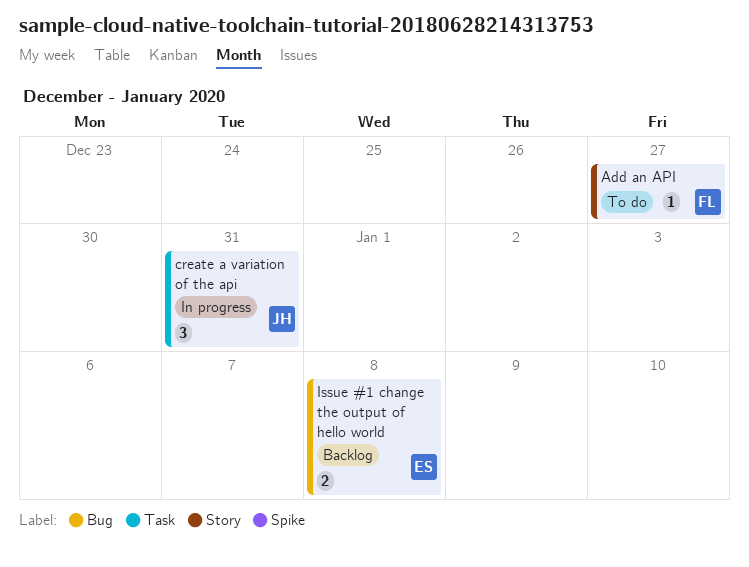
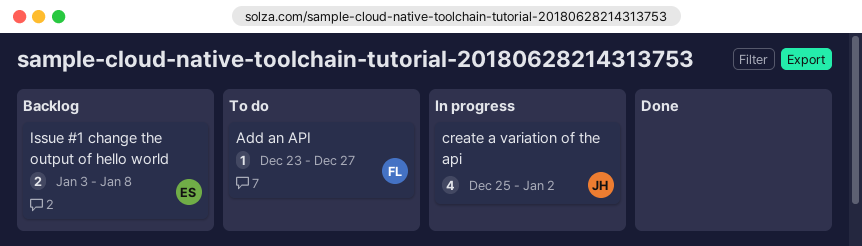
create a variation of the api, estimate: 3 -> 4
create a variation of the api, due: Dec 31 -> Jan 2

